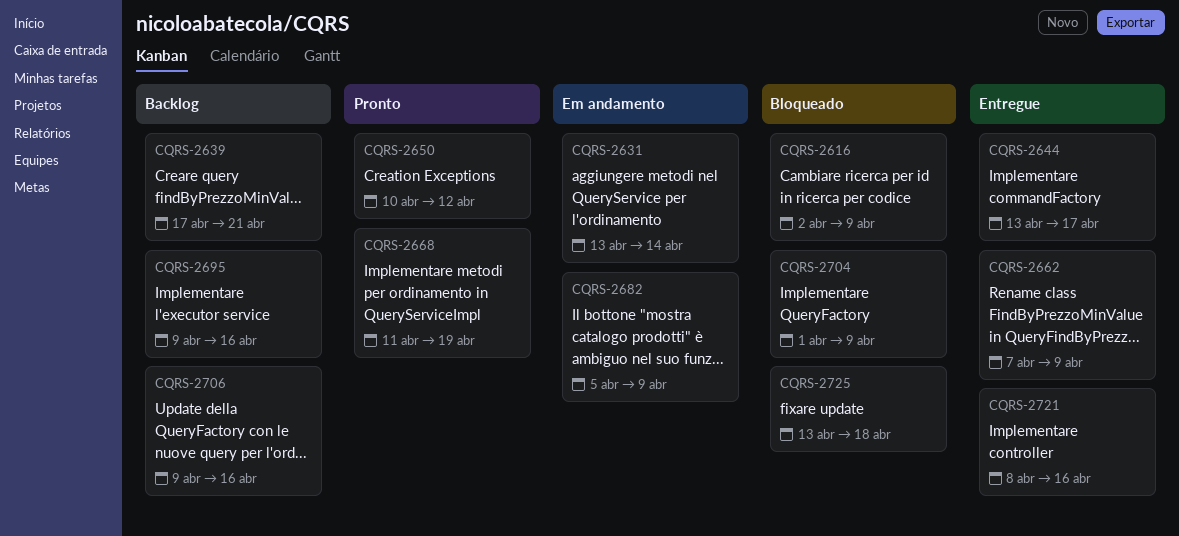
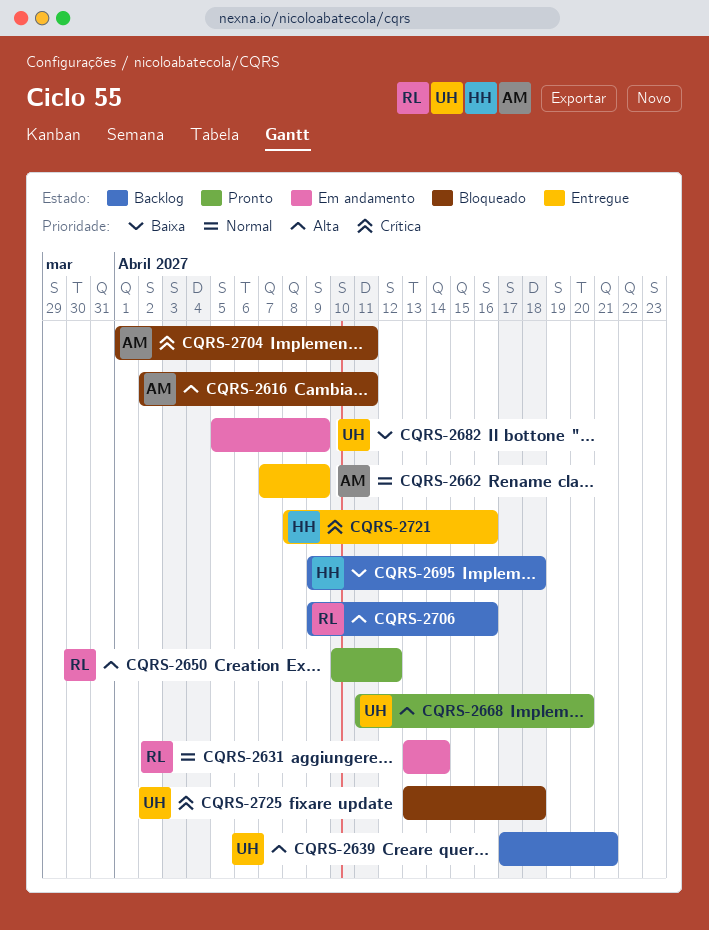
CQRS-2616, due: Apr 9 -> Apr 11
CQRS-2644: present -> none
CQRS-2668, due: Apr 19 -> Apr 20
CQRS-2695, due: Apr 16 -> Apr 18
CQRS-2704, due: Apr 9 -> Apr 11

